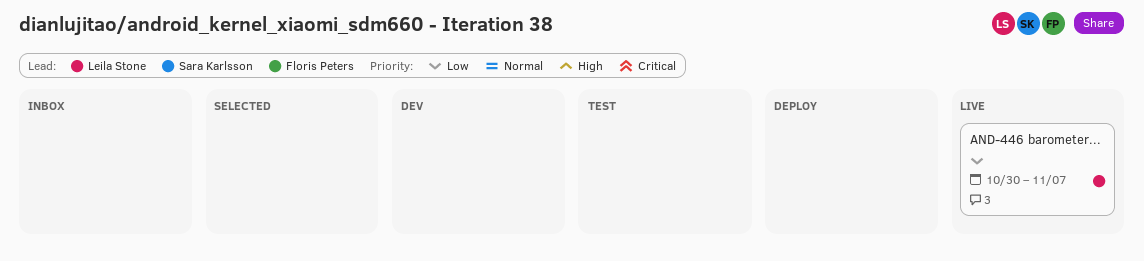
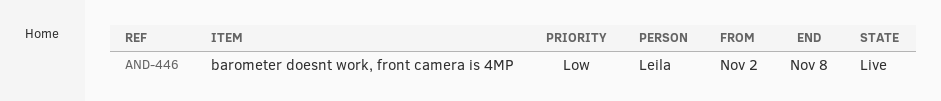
AND-446, start: Oct 30 -> Nov 2
AND-446, due: Nov 7 -> Nov 8

